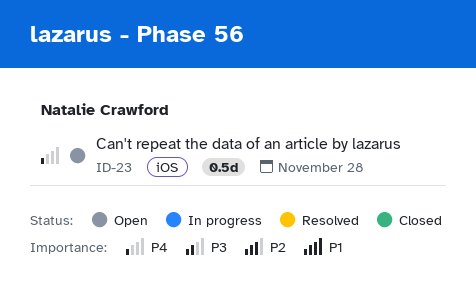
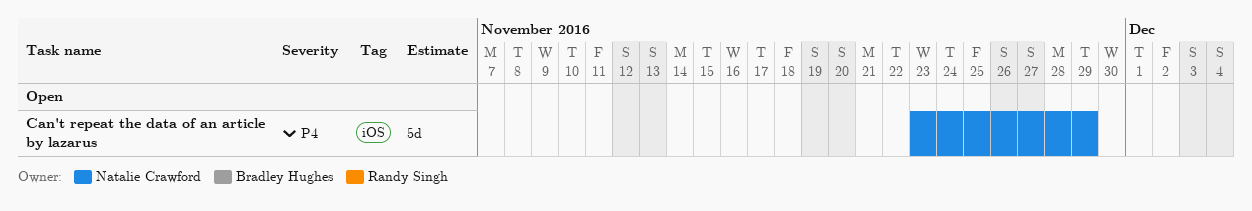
Can't repeat the data of an article by lazarus, estimate: 0.5d -> 5d
Can't repeat the data of an article by lazarus, due: Nov 28 -> Nov 29

